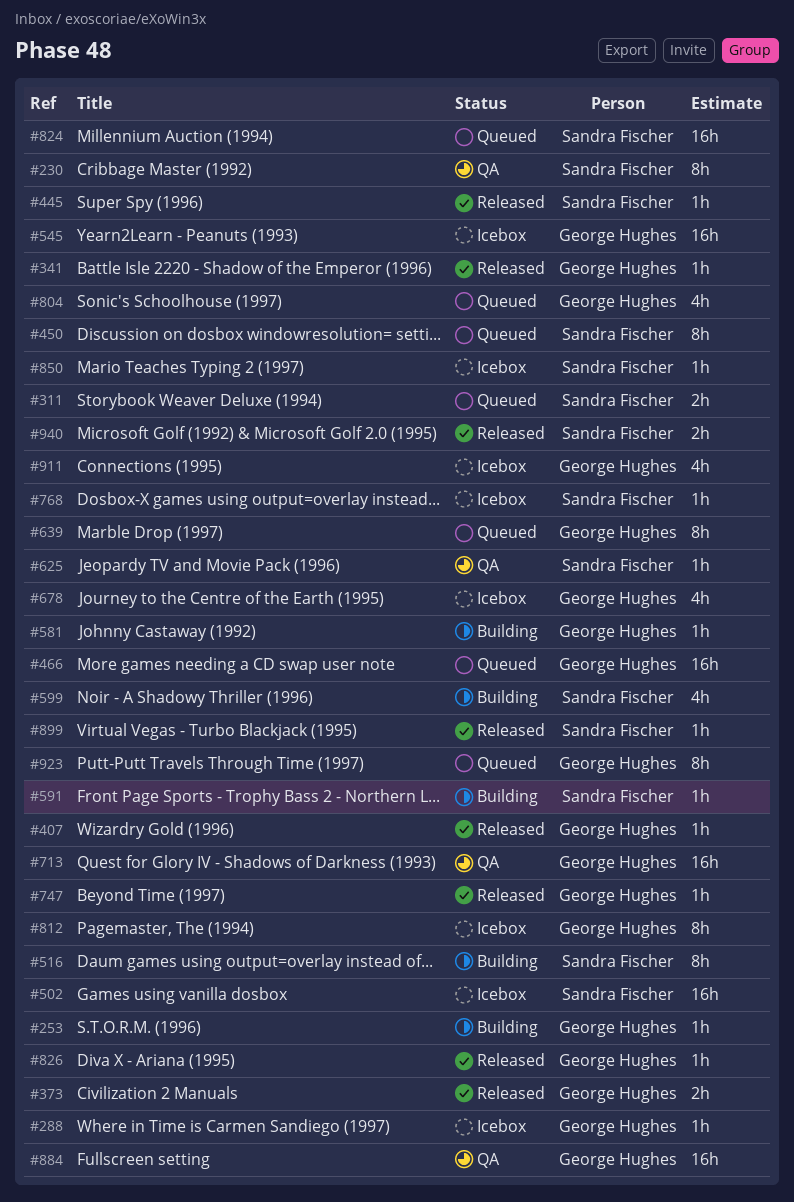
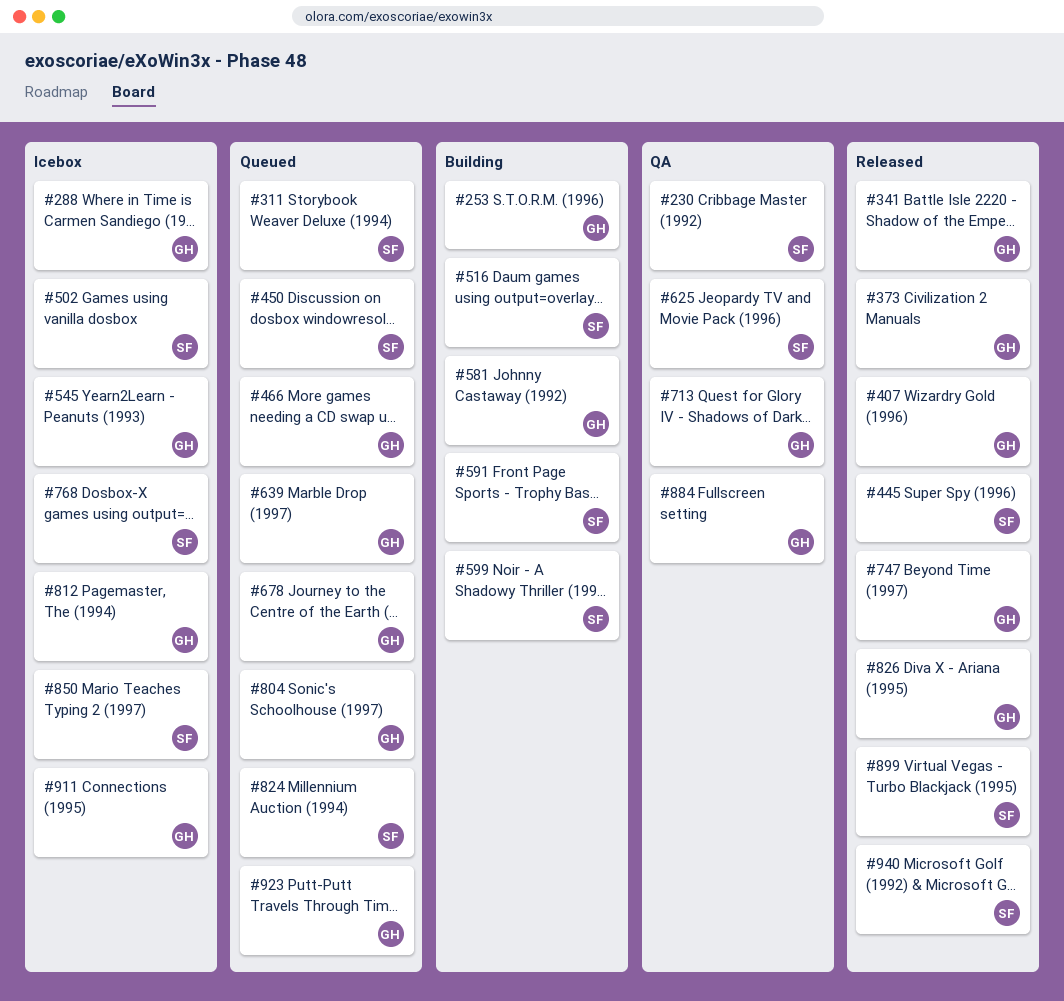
#678, status: Icebox -> Queued

